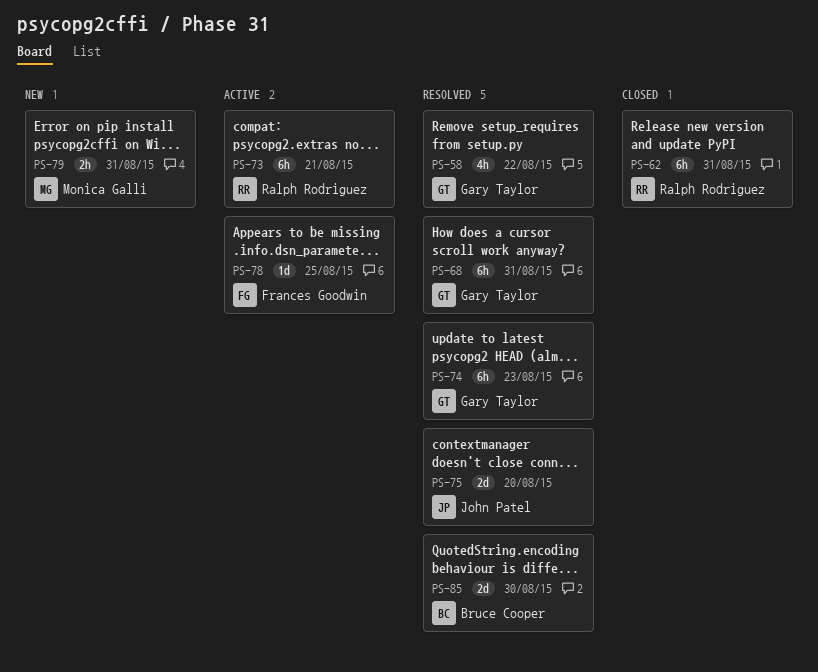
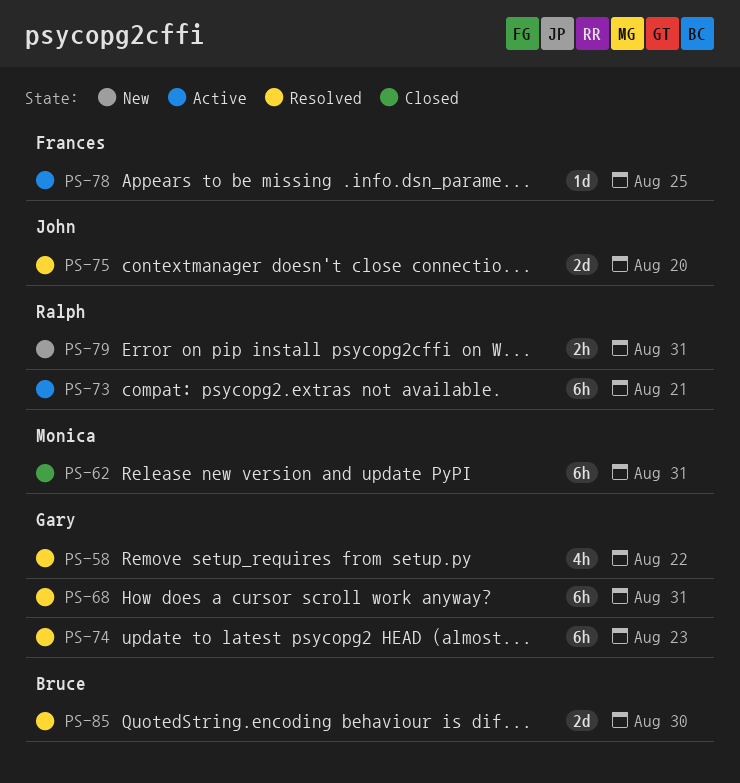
PS-62, owner: Ralph Rodriguez -> Monica Galli
PS-79, owner: Monica Galli -> Ralph Rodriguez

